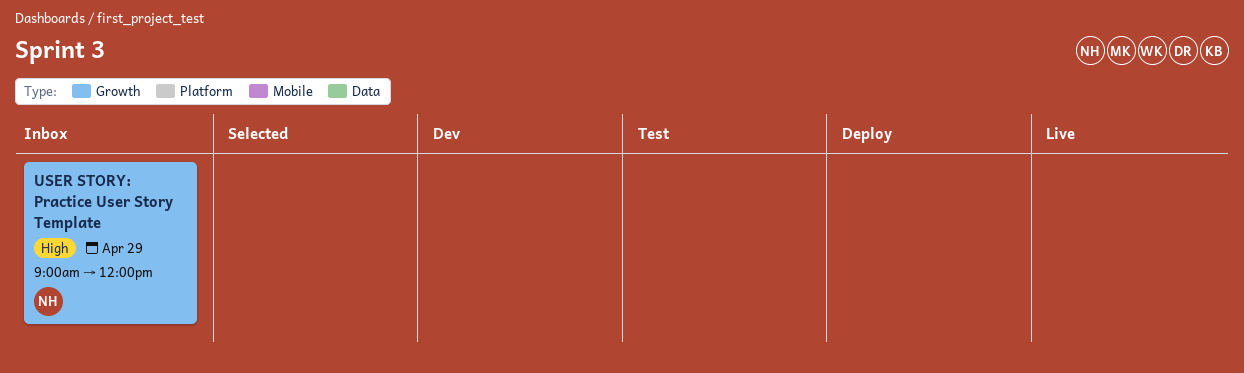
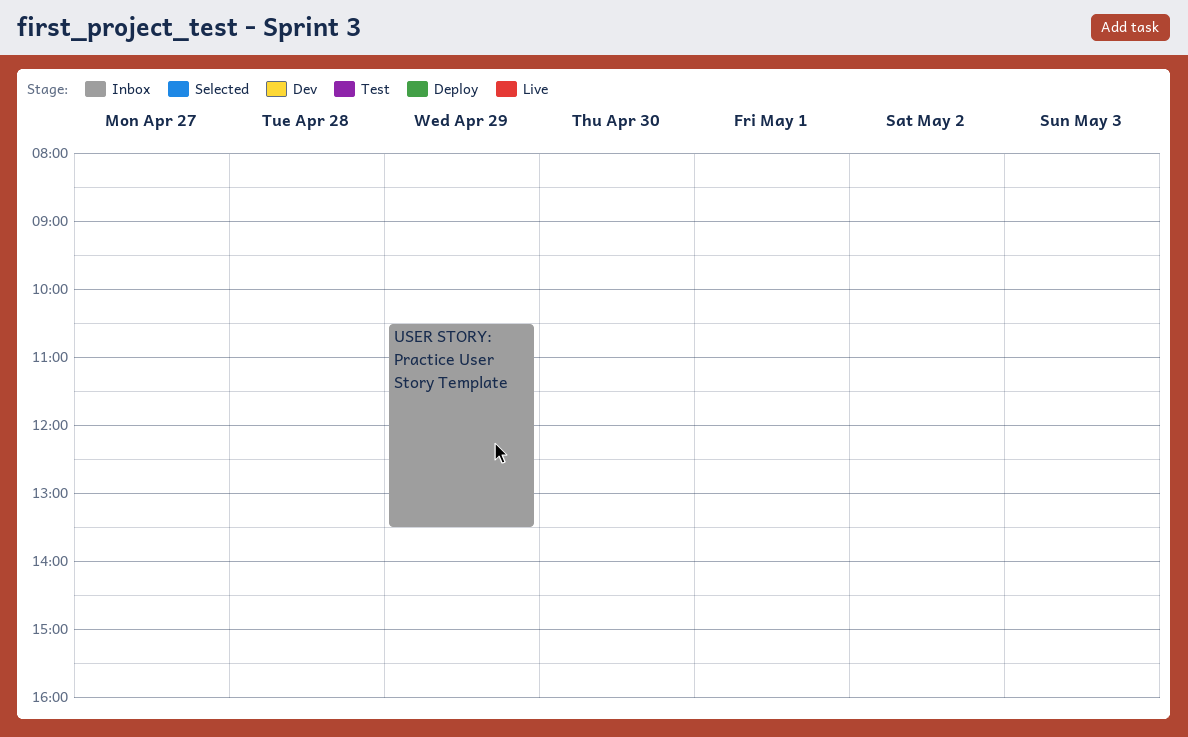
USER STORY: Practice User Story Template, begins: 09:00 -> 10:30
USER STORY: Practice User Story Template, ends: 12:00 -> 13:30

